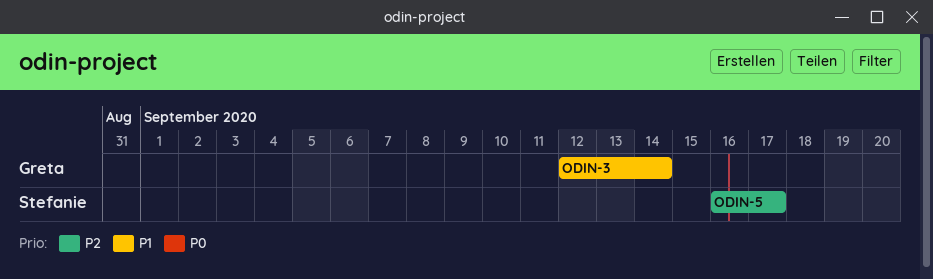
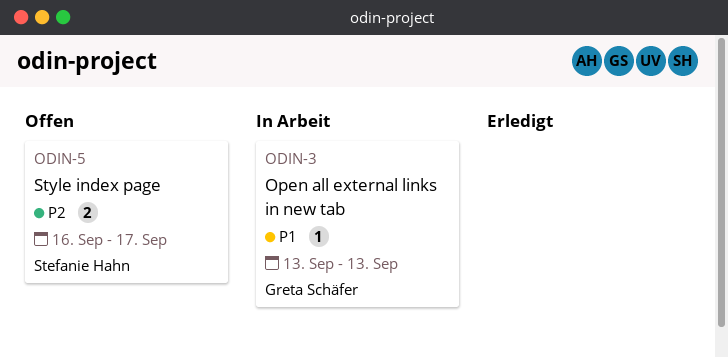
ODIN-3, start: Sep 12 -> Sep 13
ODIN-3, due: Sep 14 -> Sep 13

